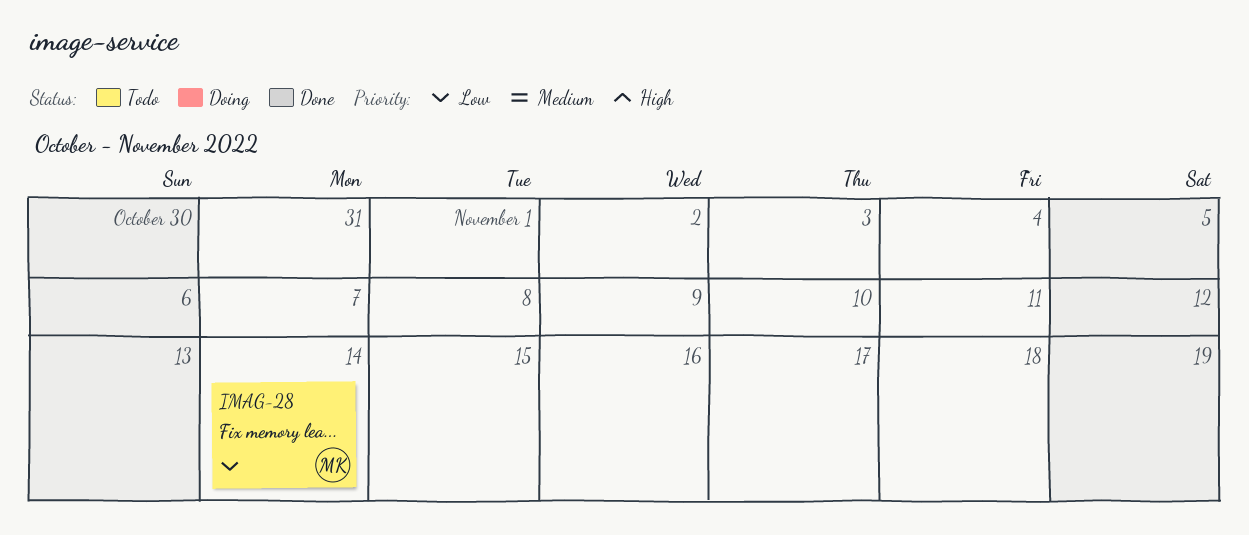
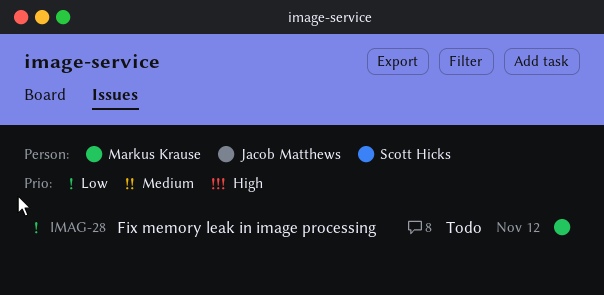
IMAG-28, due: Nov 14 -> Nov 12

